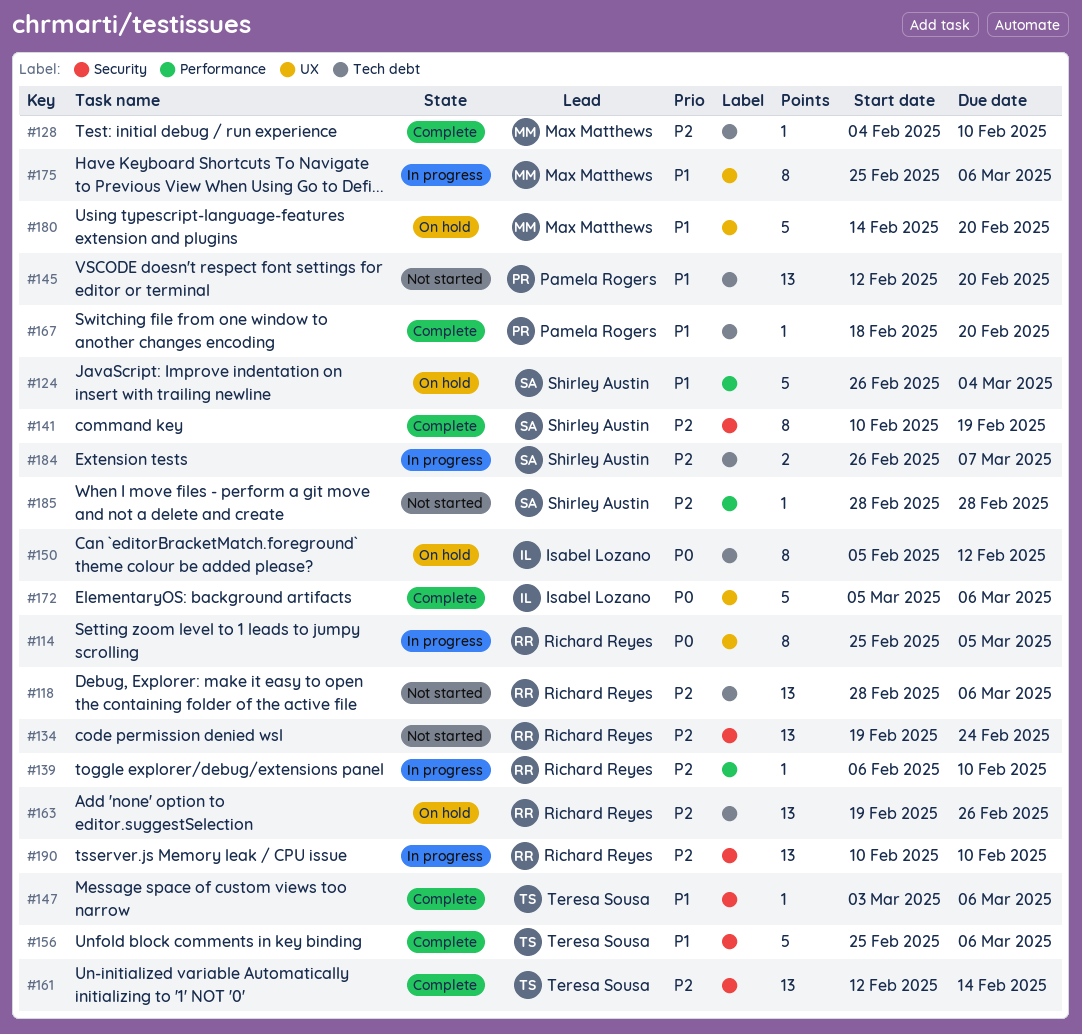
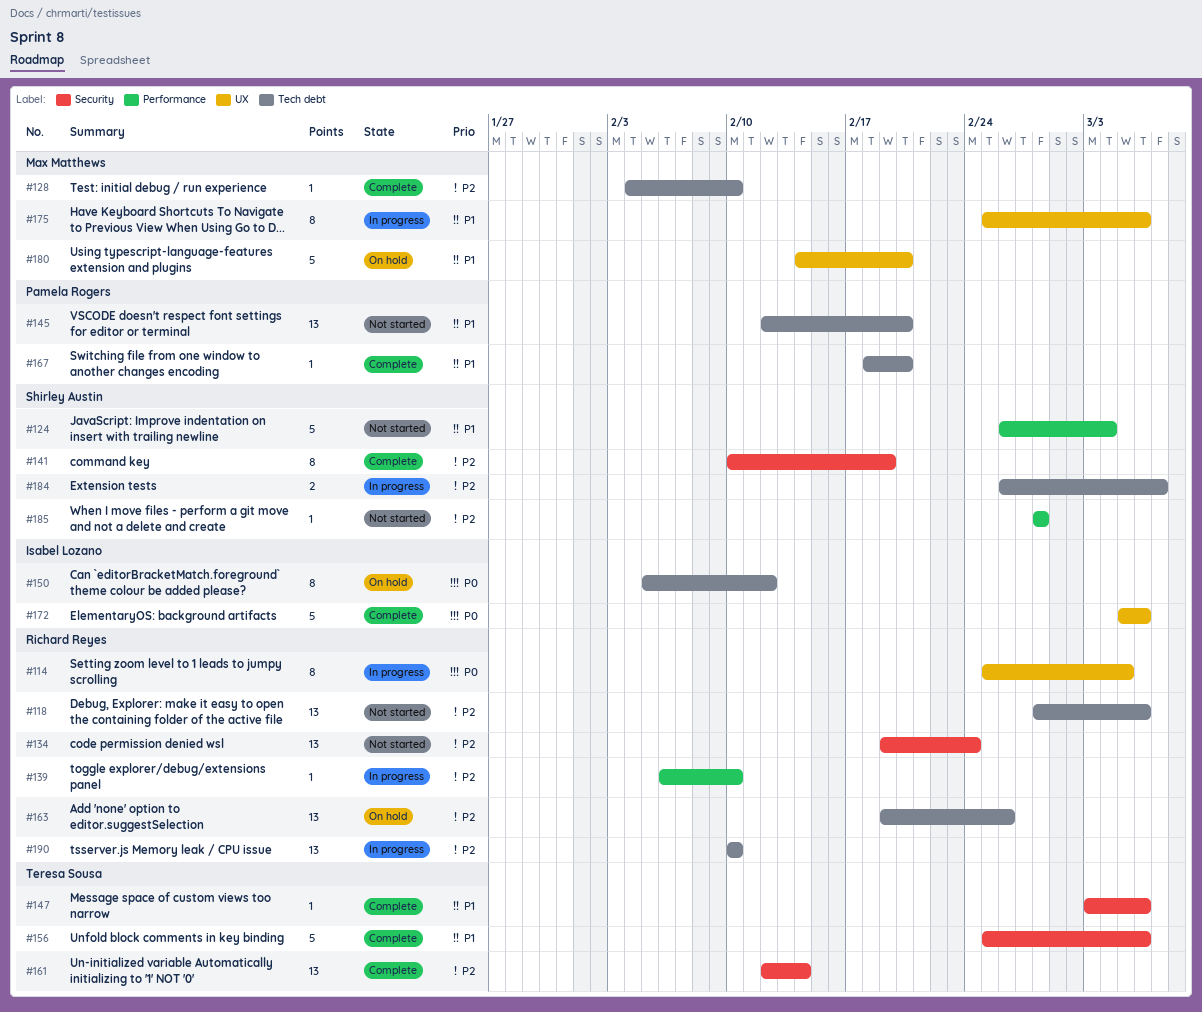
#124, status: On hold -> Not started
#190, label: Security -> Tech debt

